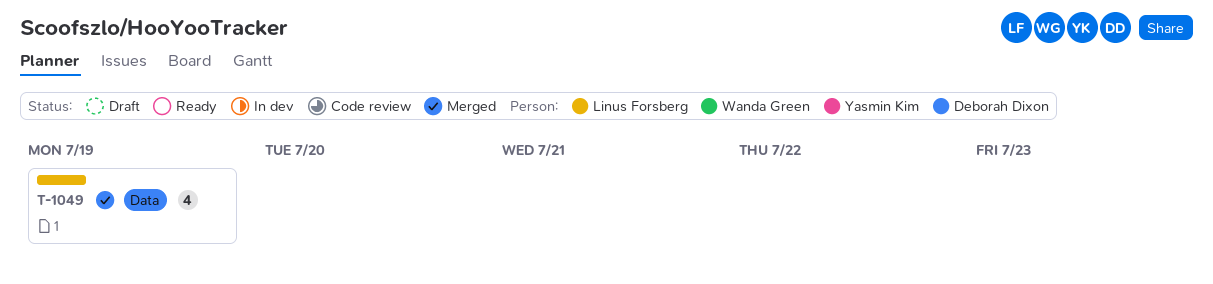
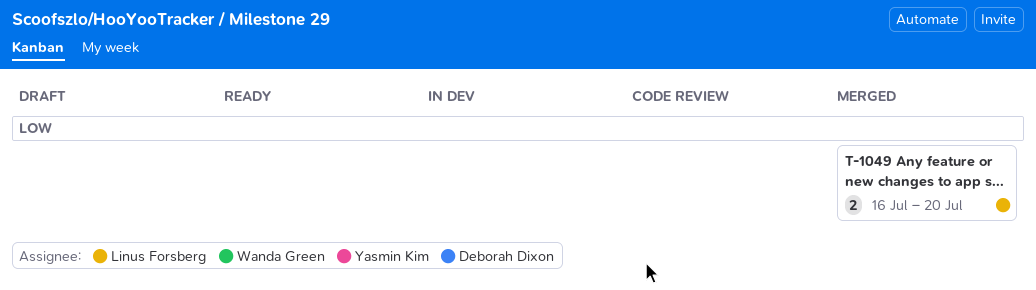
T-1049, estimate: 4 -> 2
T-1049, due: Jul 19 -> Jul 20

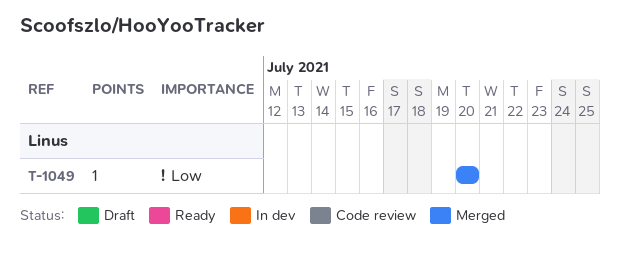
T-1049, estimate: 2 -> 1
T-1049, start: Jul 16 -> Jul 20

